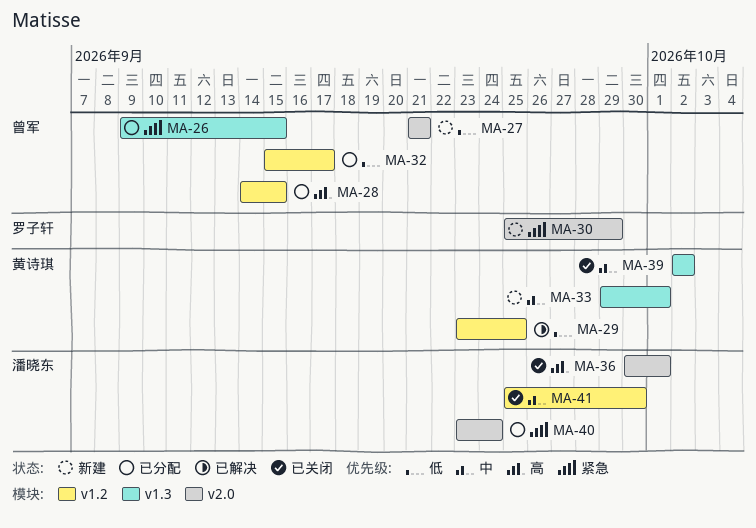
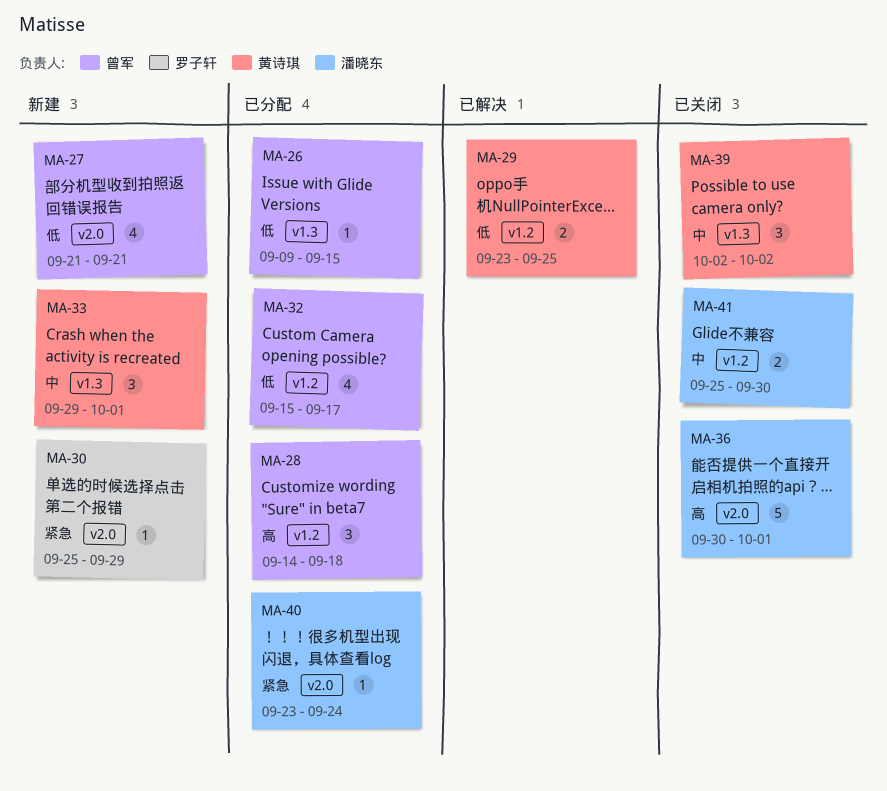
MA-26, priority: 紧急 -> 低
MA-28, due: Sep 15 -> Sep 18

